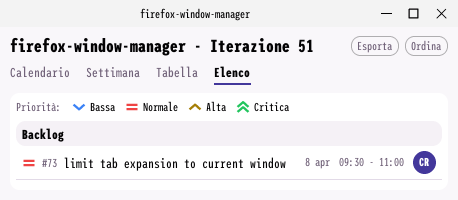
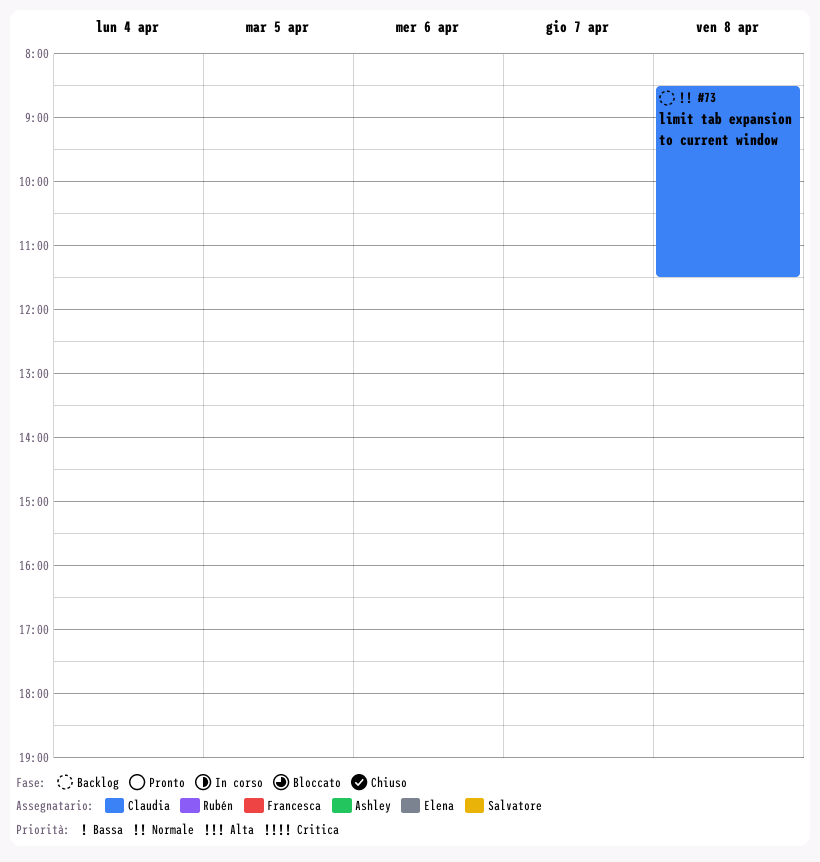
#73, begins: 09:30 -> 08:30
#73, ends: 11:00 -> 11:30

